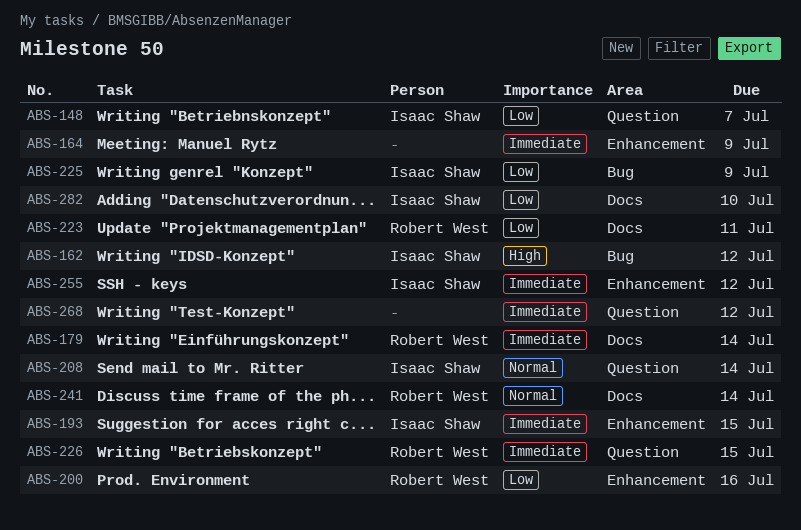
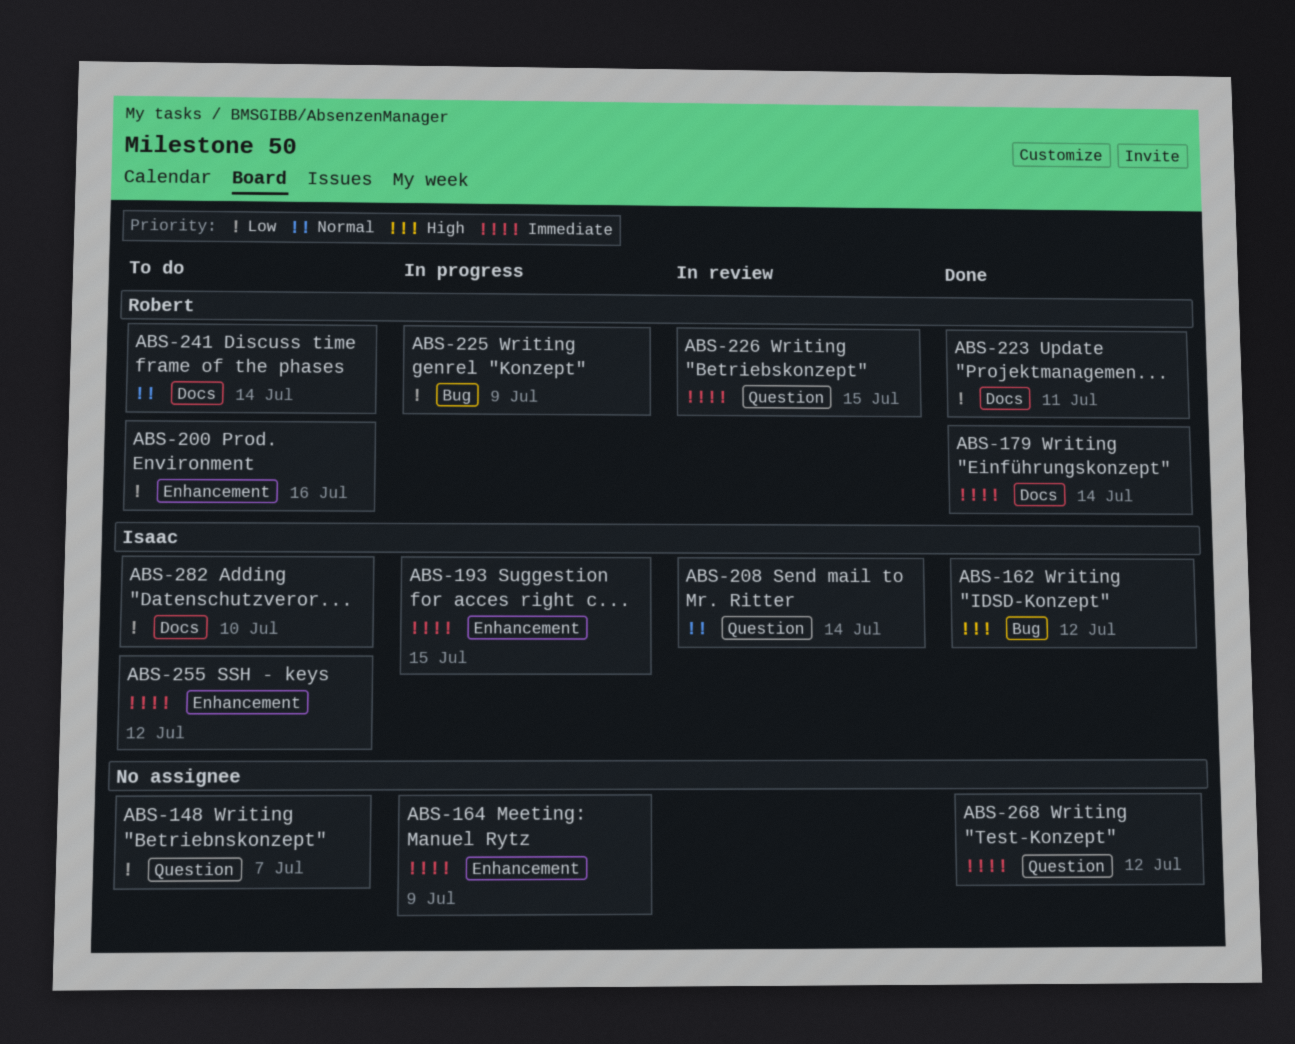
ABS-148, owner: Isaac Shaw -> none
ABS-225, owner: Isaac Shaw -> Robert West

